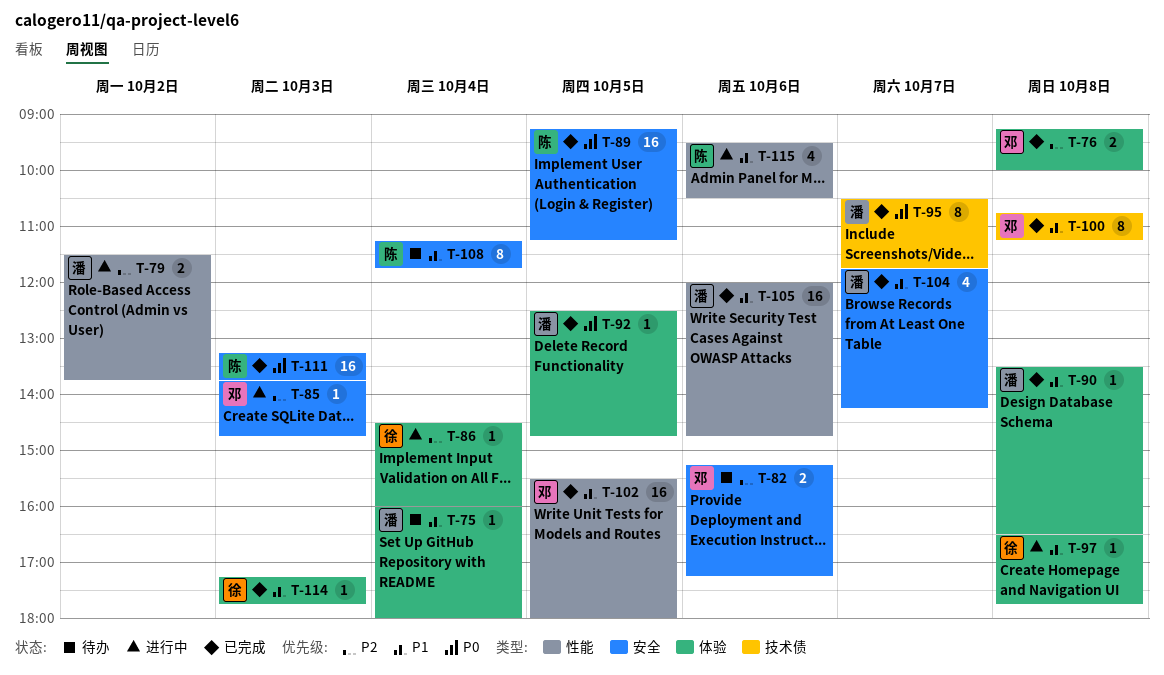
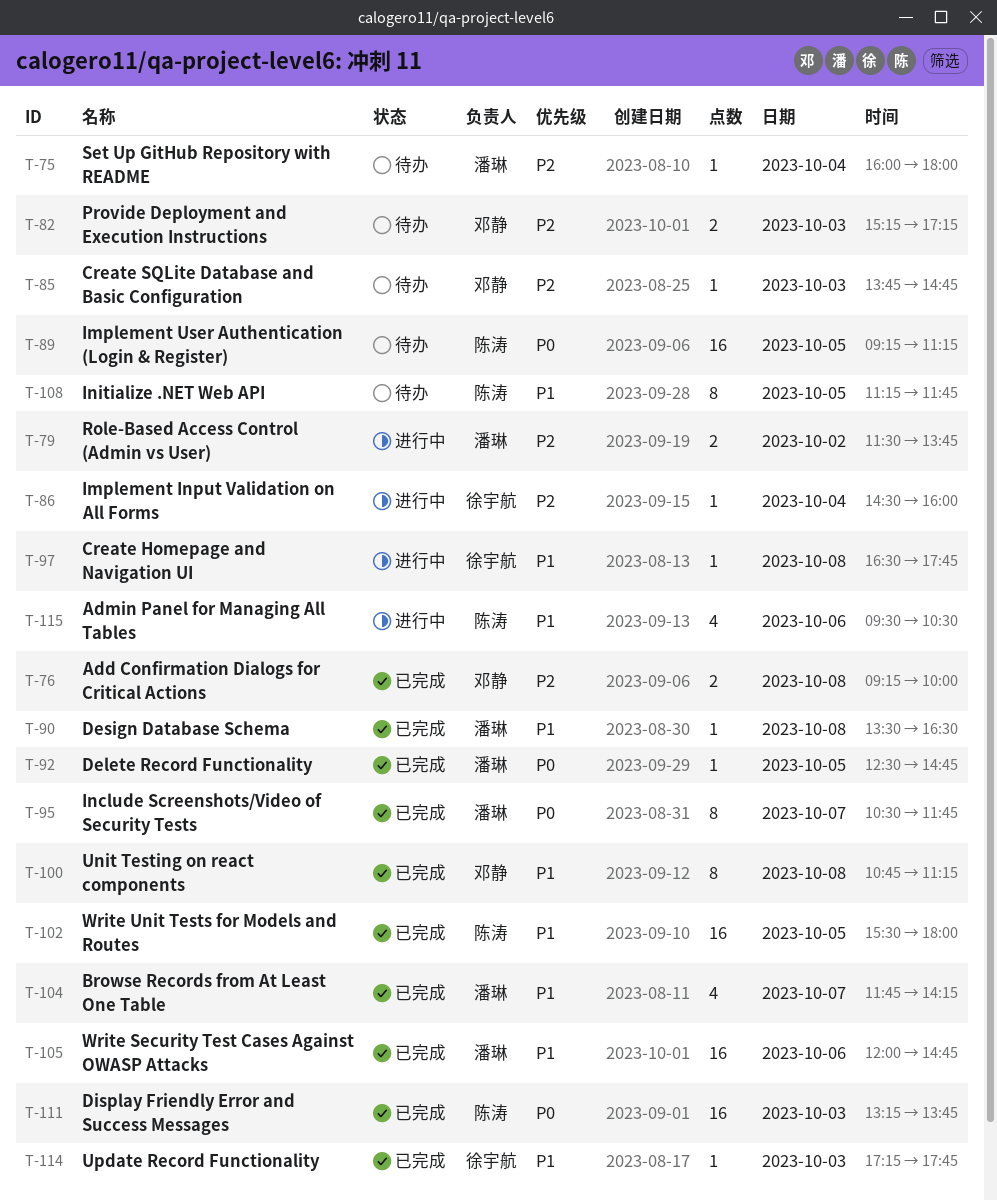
T-75, priority: P1 -> P2
T-82, day: Oct 6 -> Oct 3
T-85, status: 进行中 -> 待办
T-89, status: 已完成 -> 待办
T-102, owner: 邓静 -> 陈涛
T-108, day: Oct 4 -> Oct 5

